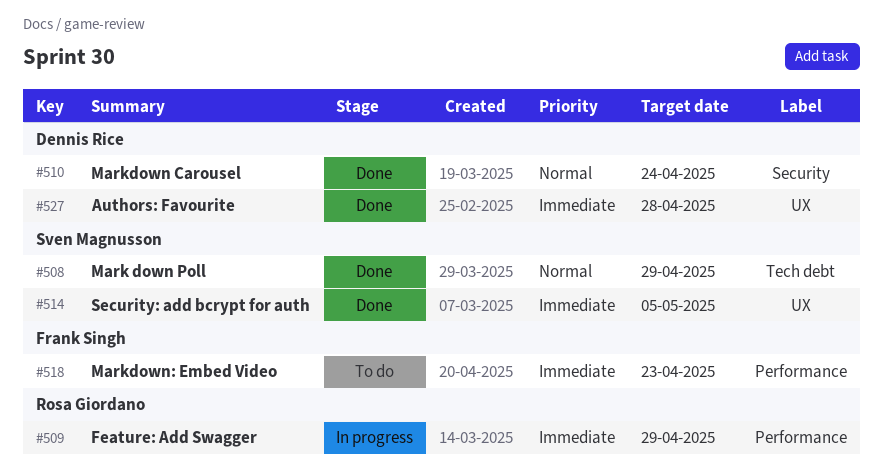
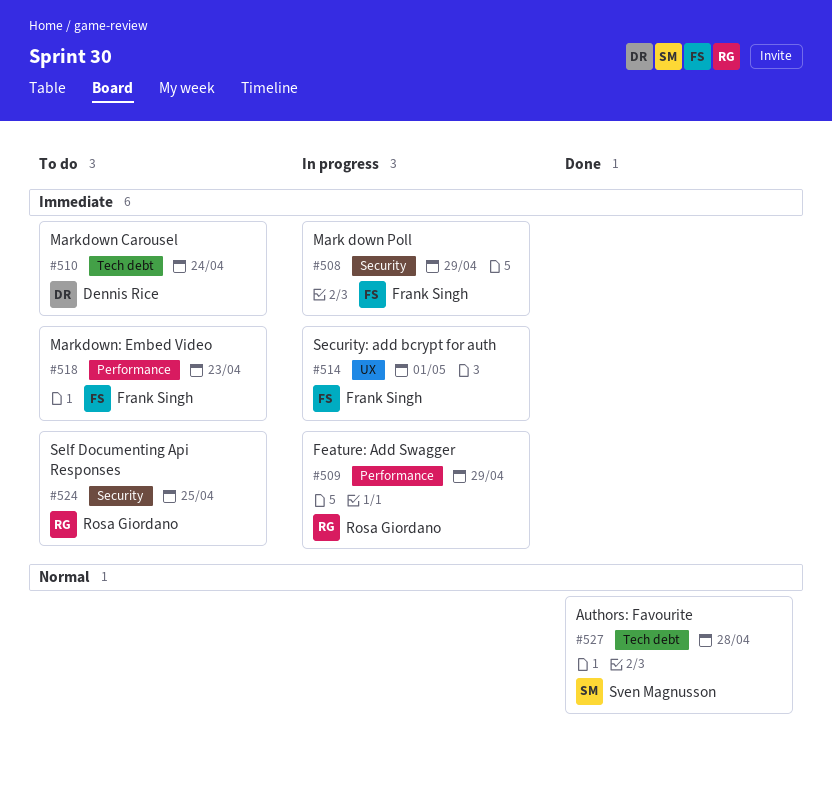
#508, status: Done -> In progress
#508, owner: Sven Magnusson -> Frank Singh
#508, priority: Normal -> Immediate
#508, label: Tech debt -> Security
#510, status: Done -> To do
#510, priority: Normal -> Immediate
#510, label: Security -> Tech debt
#514, status: Done -> In progress
#514, owner: Sven Magnusson -> Frank Singh
#514, due: May 5 -> May 1
#524: none -> present
#527, owner: Dennis Rice -> Sven Magnusson
#527, priority: Immediate -> Normal
#527, label: UX -> Tech debt

